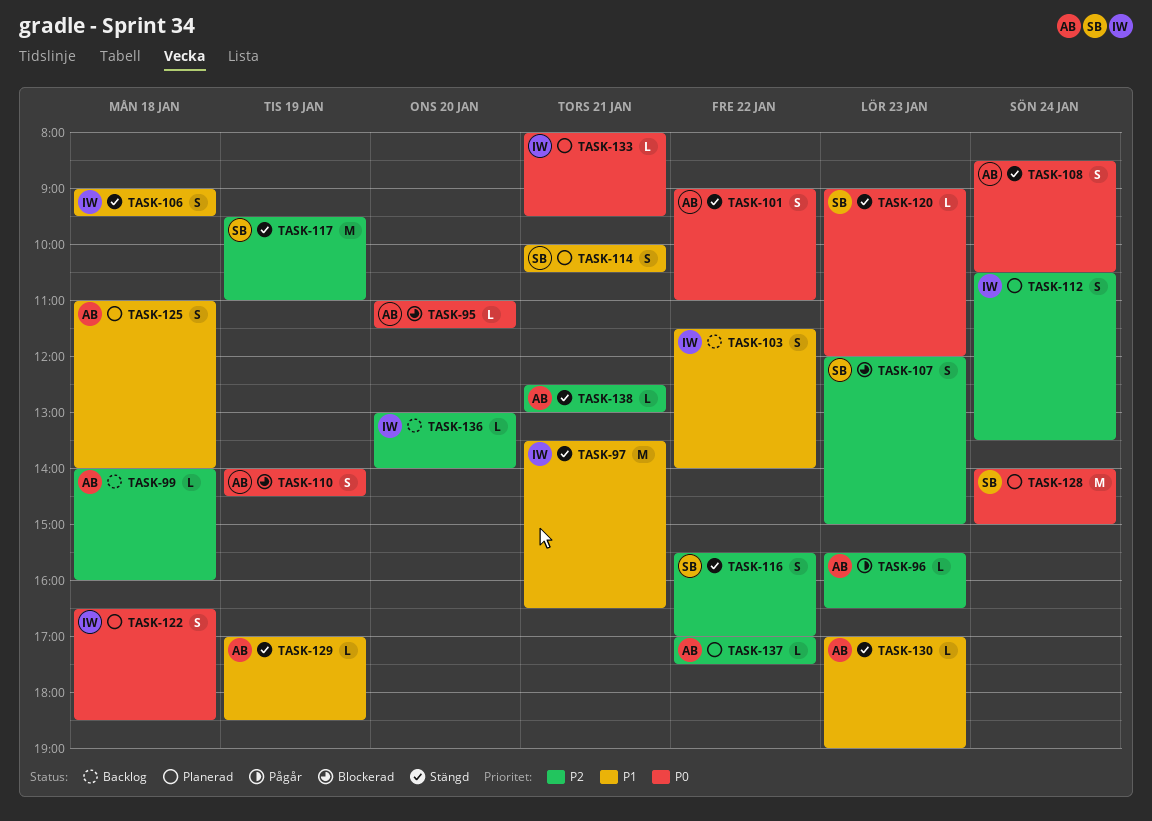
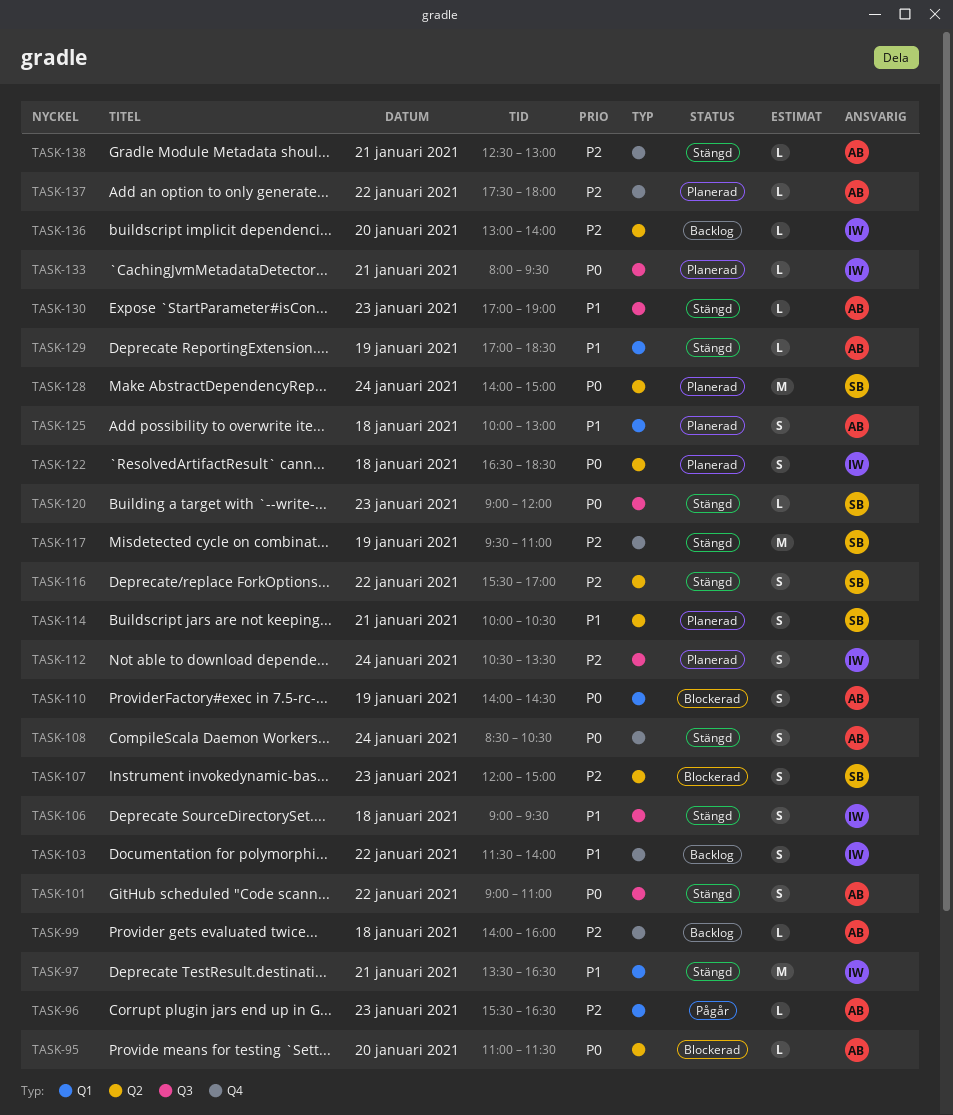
TASK-125, begins: 11:00 -> 10:00
TASK-125, ends: 14:00 -> 13:00
TASK-137, begins: 17:00 -> 17:30
TASK-137, ends: 17:30 -> 18:00

